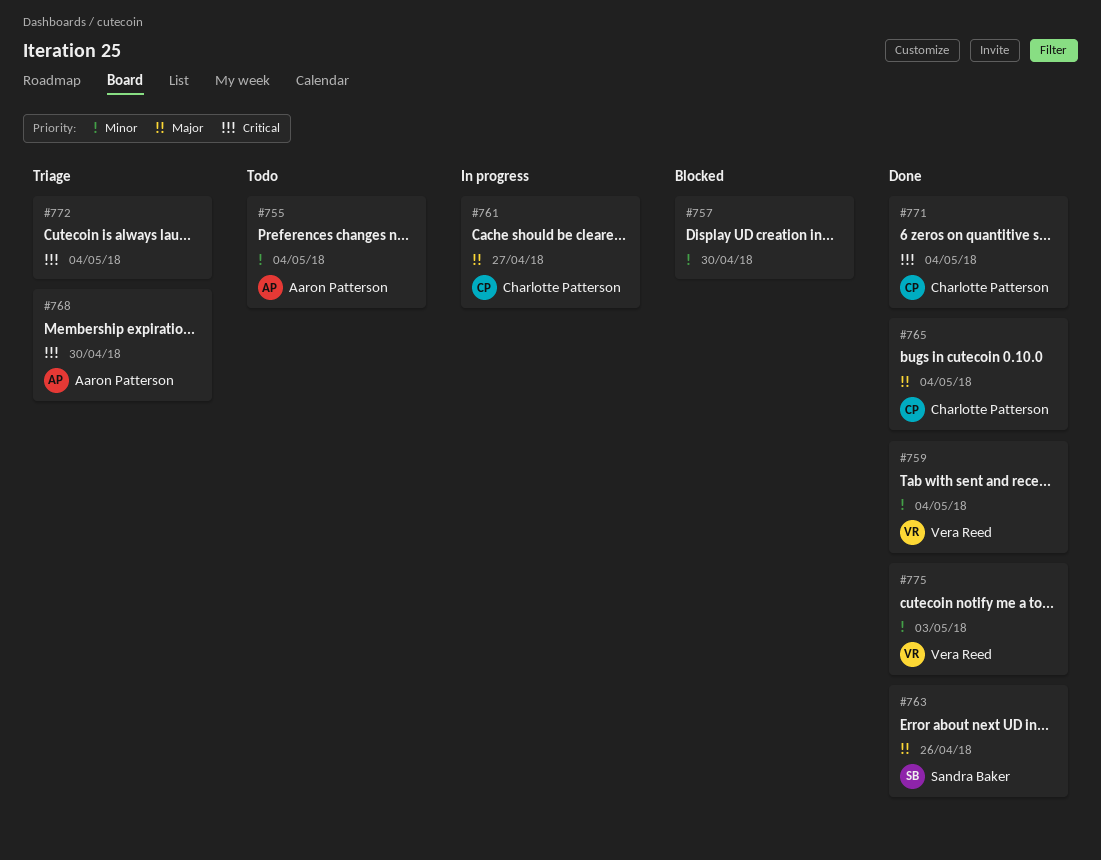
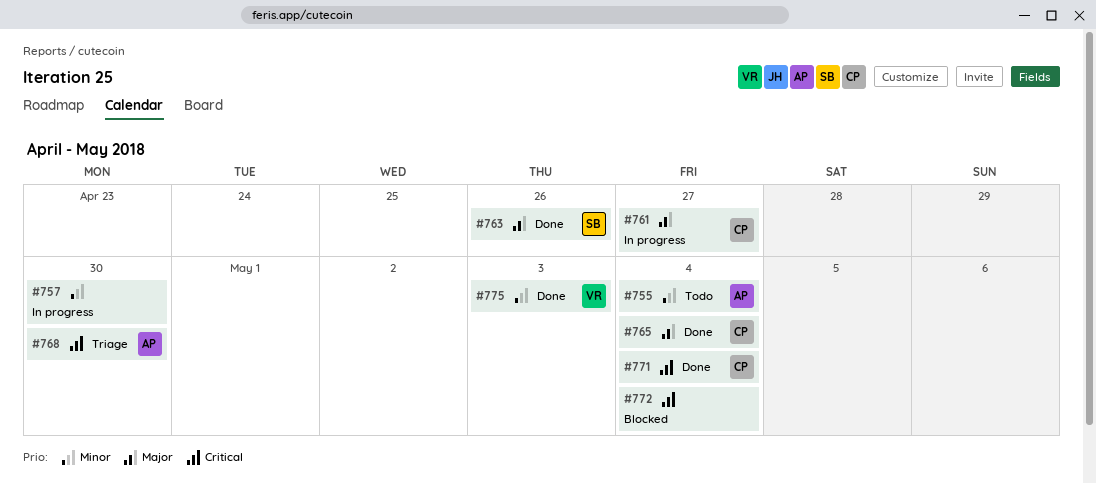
#757, status: Blocked -> In progress
#759: present -> none
#772, status: Triage -> Blocked

